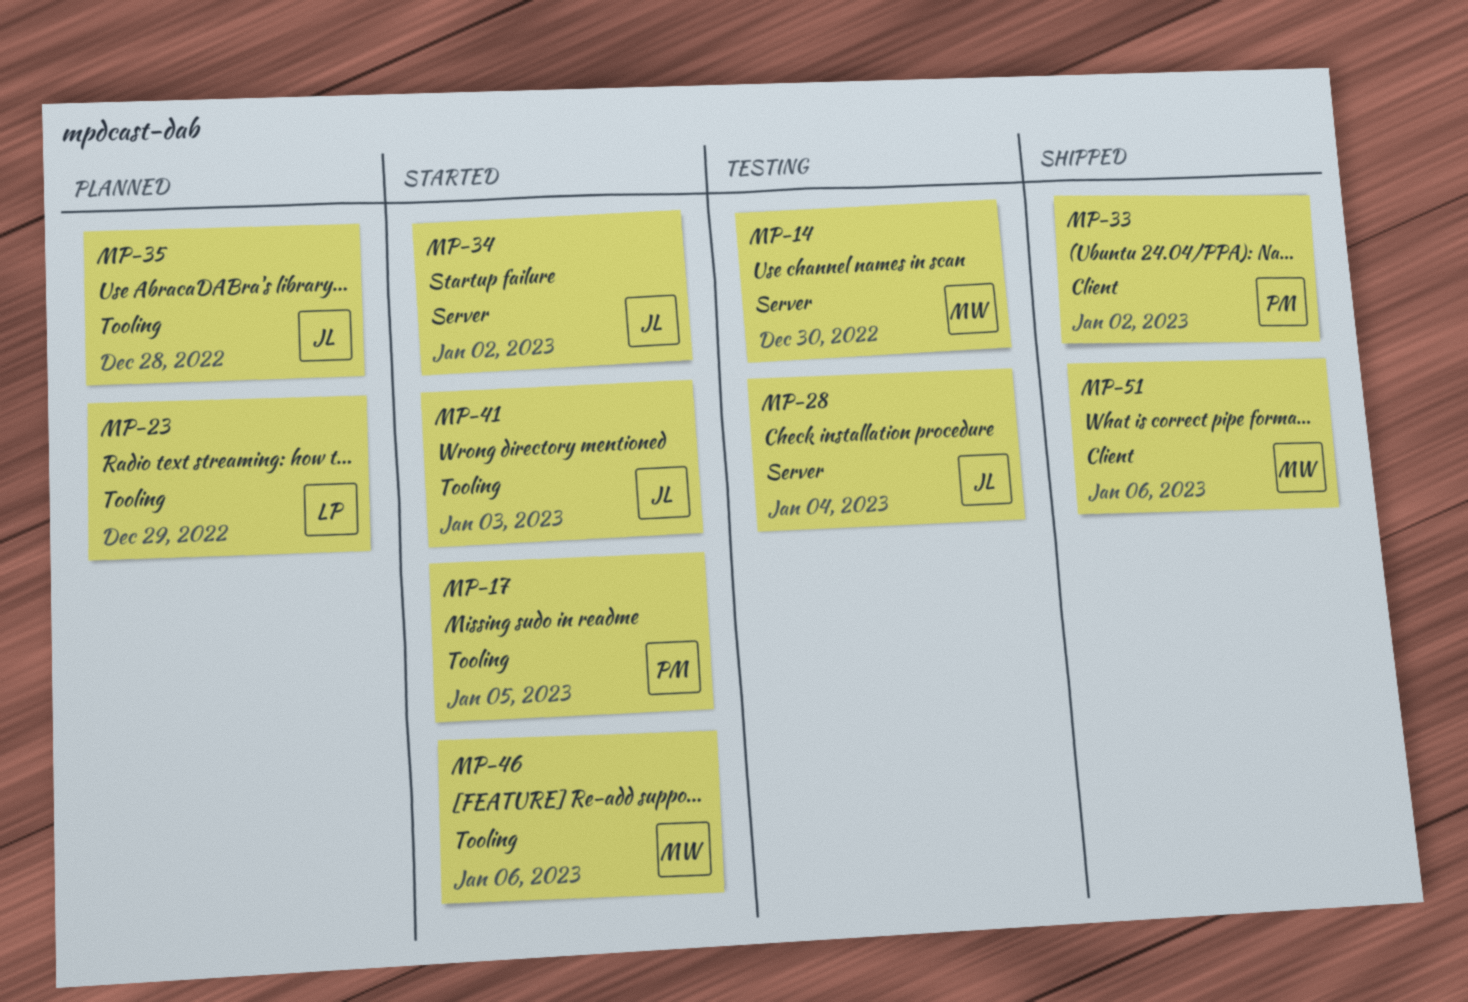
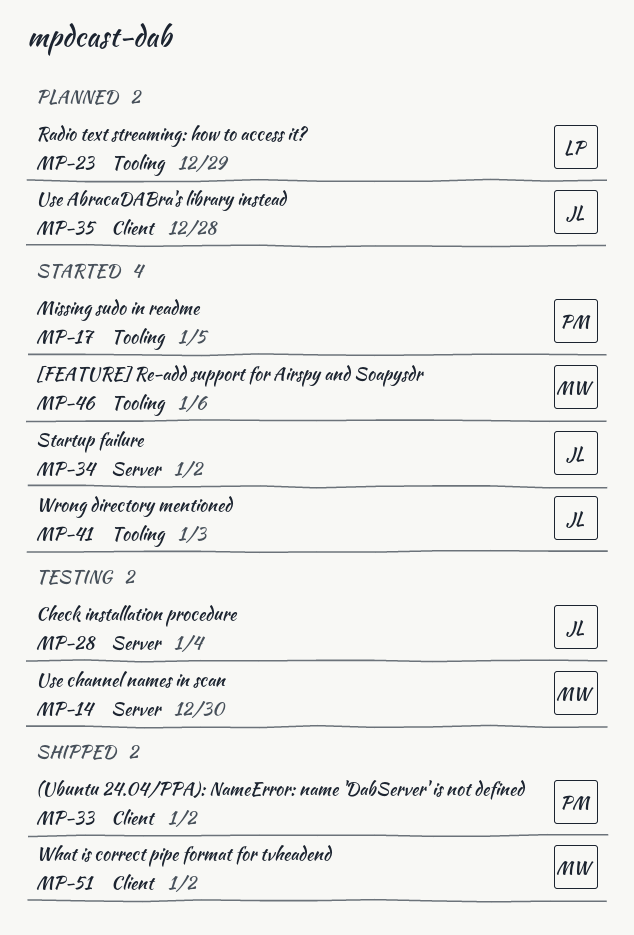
MP-35, label: Tooling -> Client
MP-51, due: Jan 6 -> Jan 2

